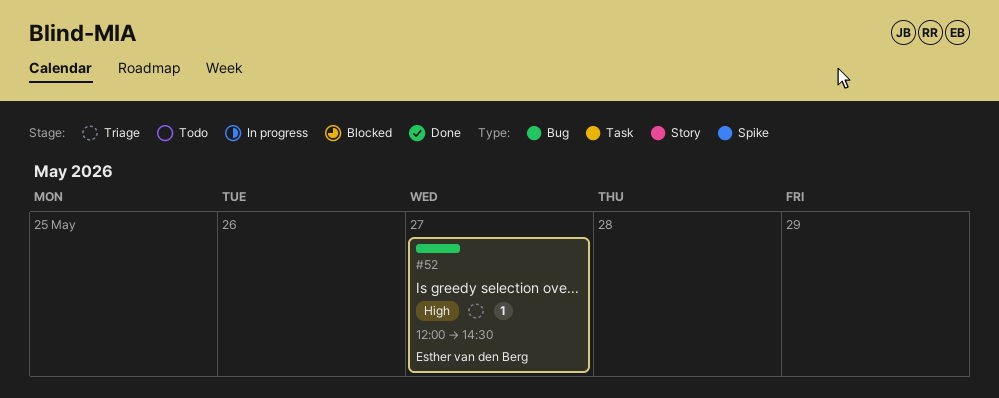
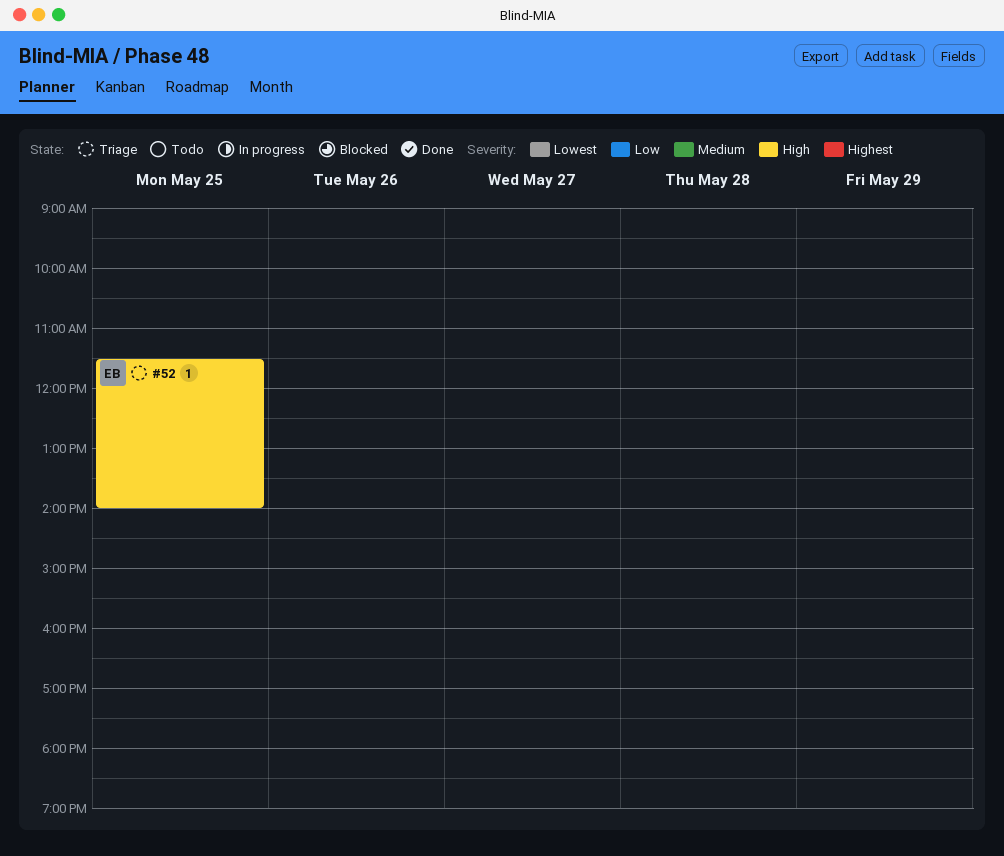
#52, day: May 27 -> May 25
#52, begins: 12:00 -> 11:30
#52, ends: 14:30 -> 14:00

